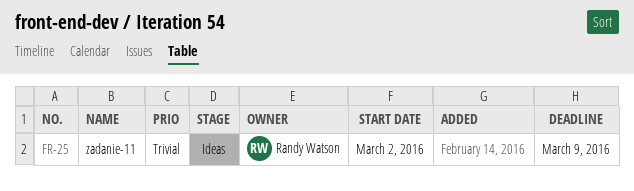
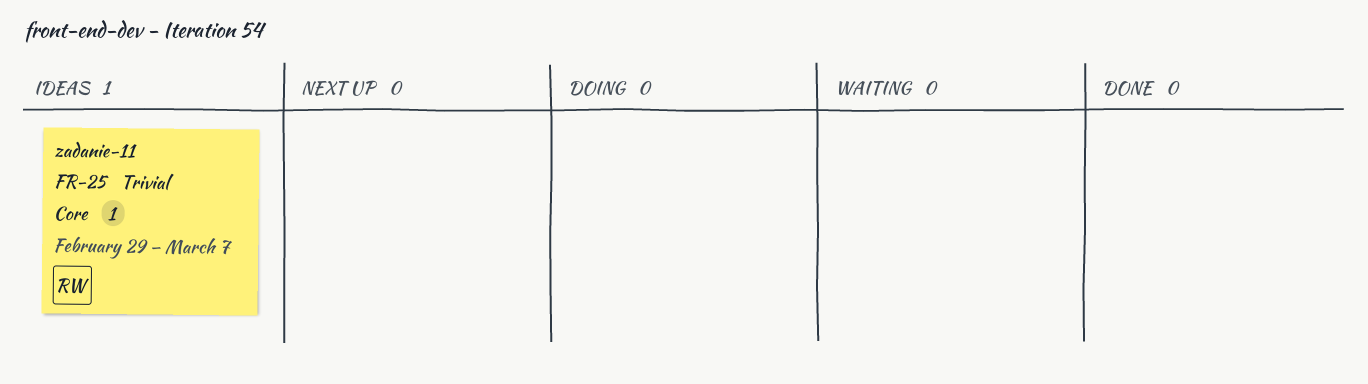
FR-25, start: Mar 2 -> Feb 29
FR-25, due: Mar 9 -> Mar 7

